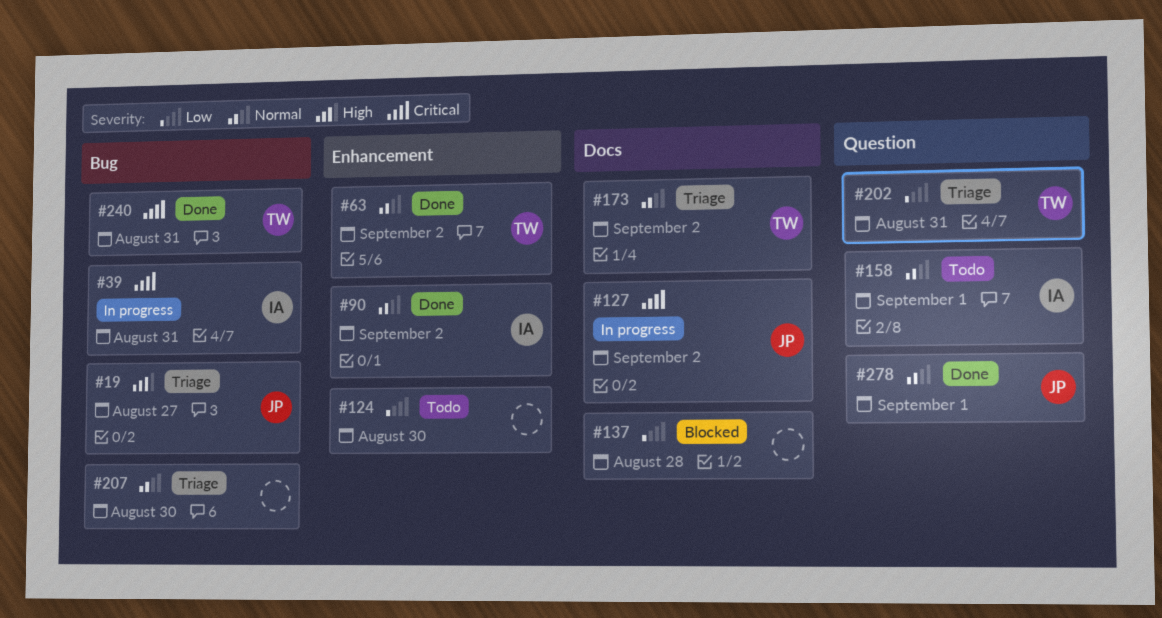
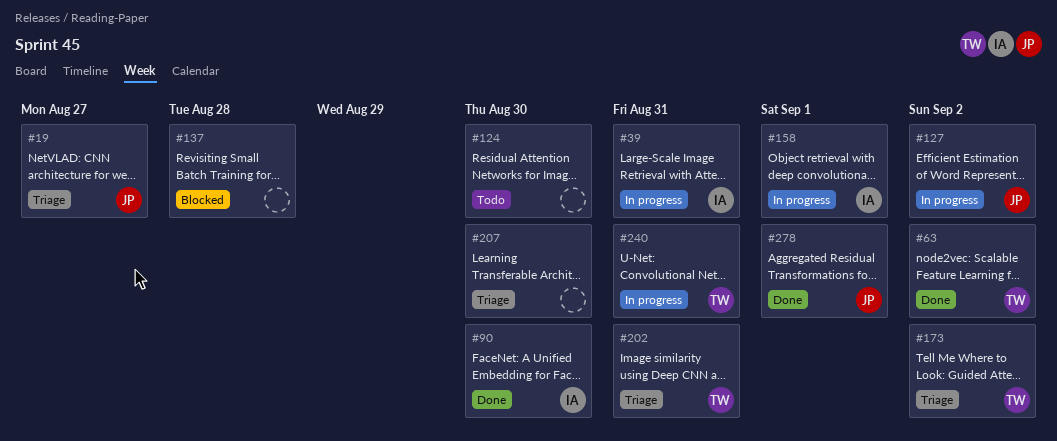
#90, due: Sep 2 -> Aug 30
#158, status: Todo -> In progress
#240, status: Done -> In progress

